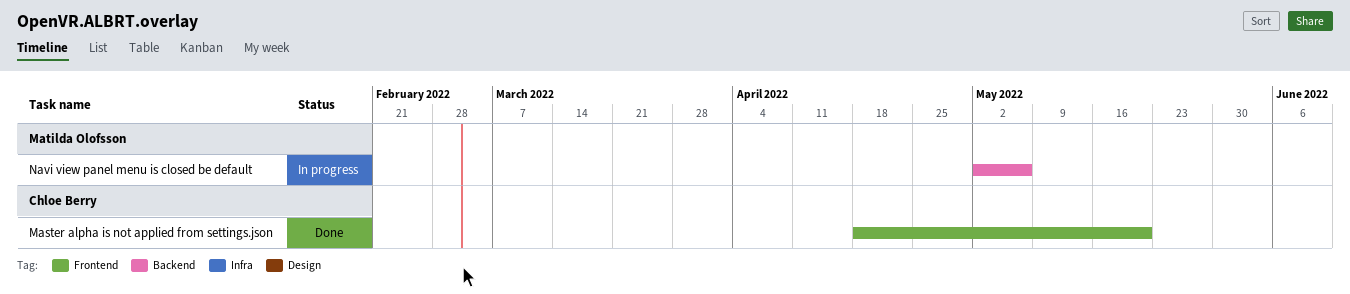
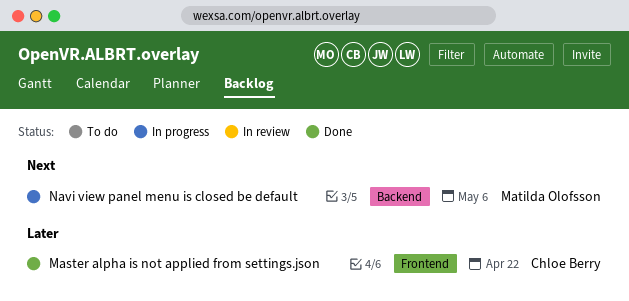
Master alpha is not applied from settings.json, due: May 20 -> Apr 22

